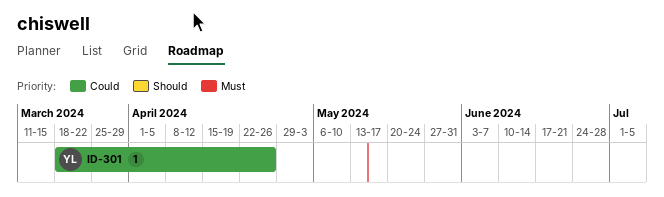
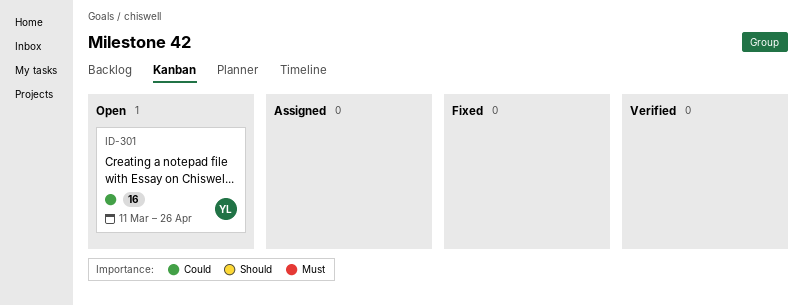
ID-301, estimate: 1 -> 16
ID-301, start: Mar 18 -> Mar 11

